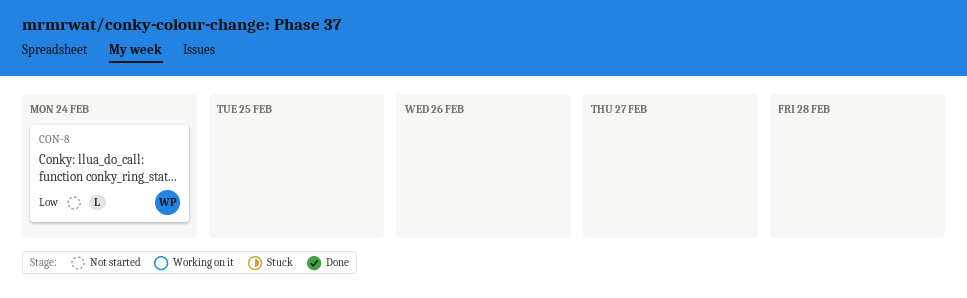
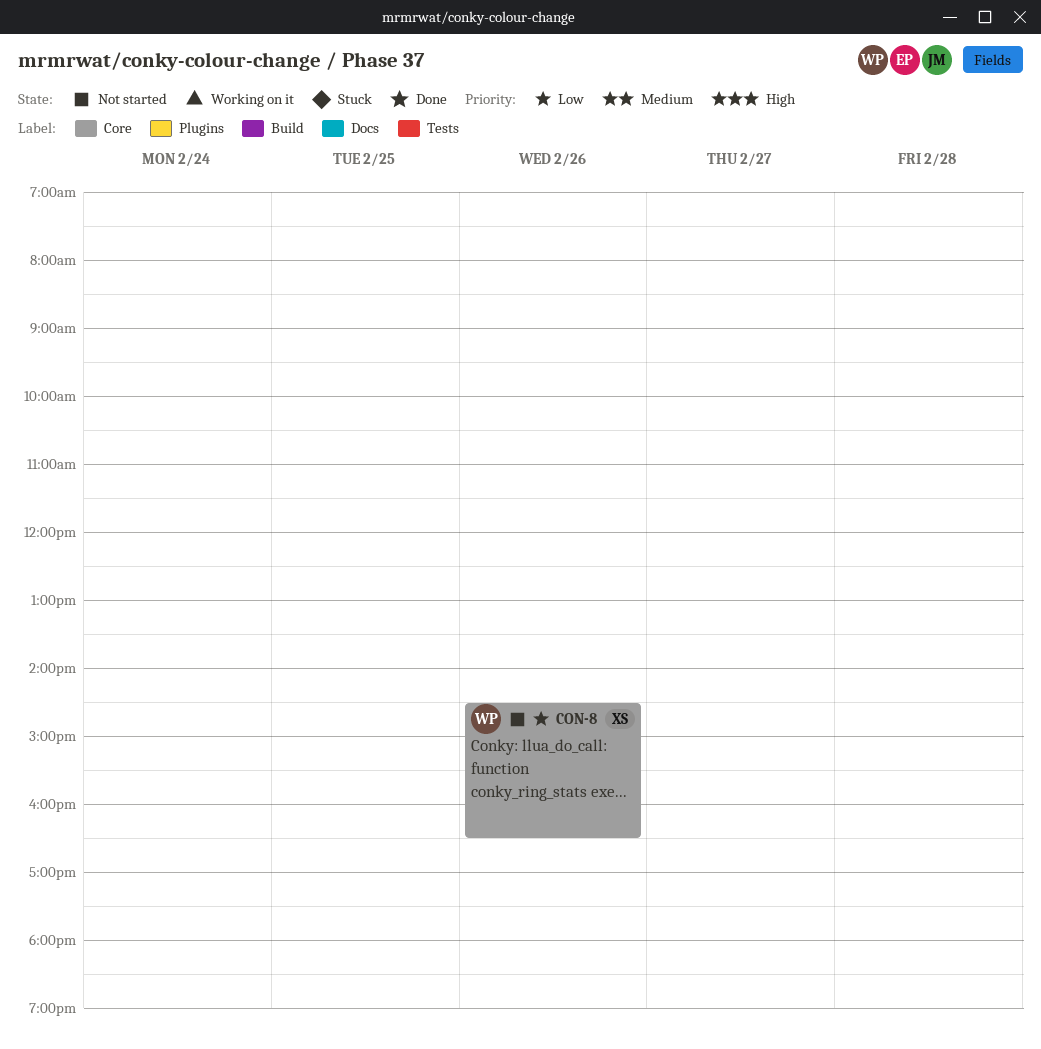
CON-8, estimate: L -> XS
CON-8, day: Feb 24 -> Feb 26

